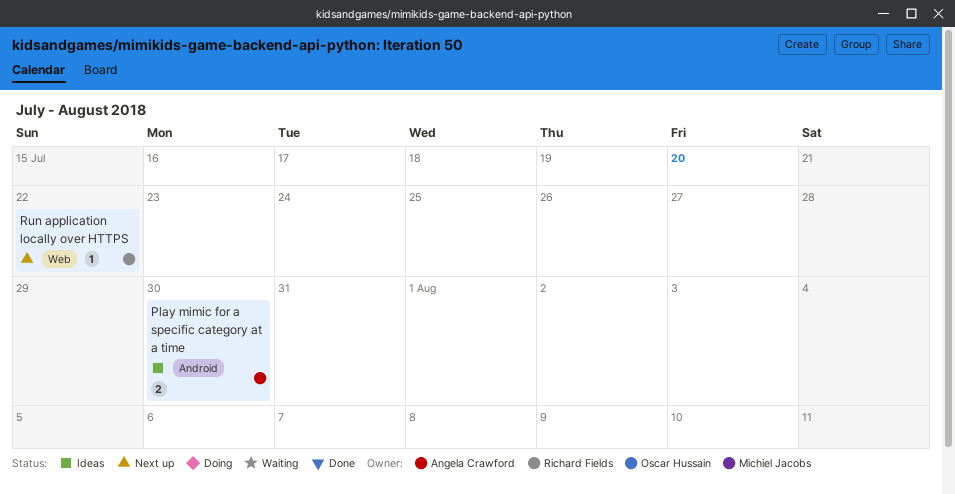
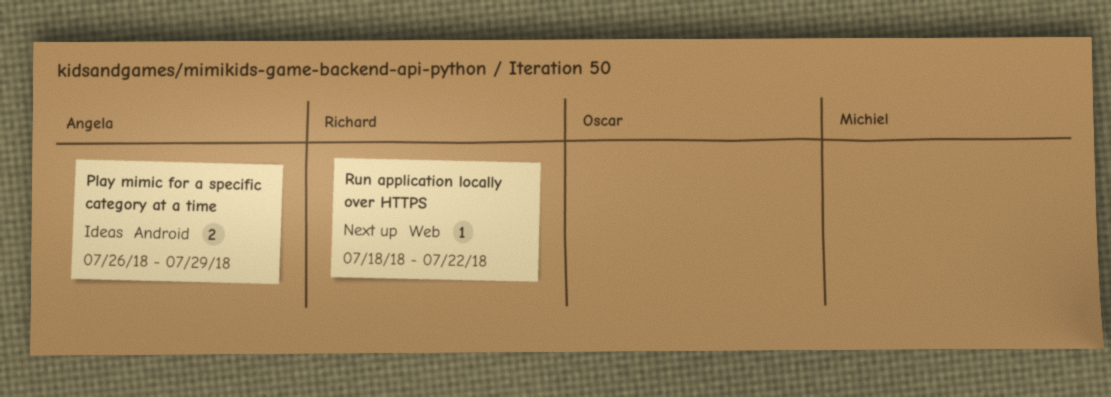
Play mimic for a specific category at a time, due: Jul 30 -> Jul 29

